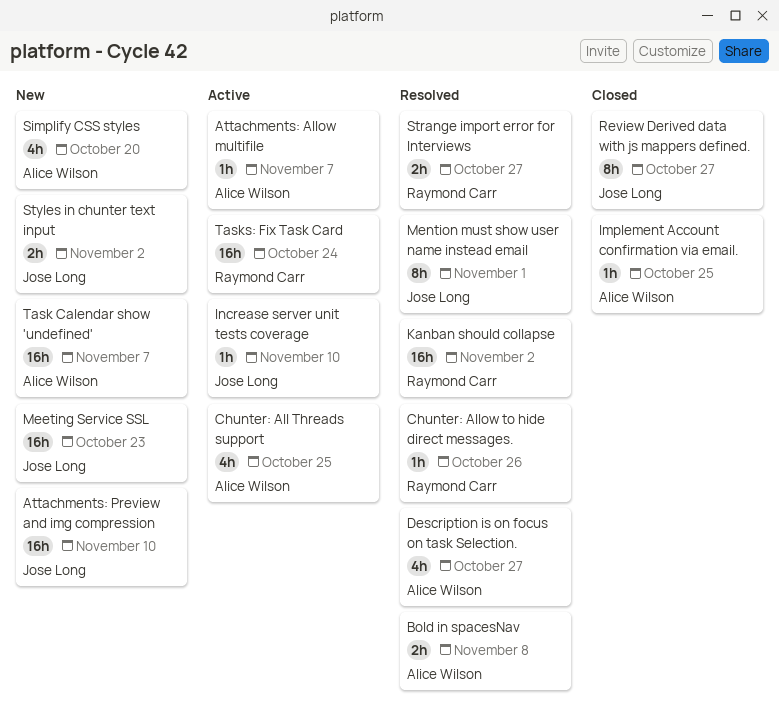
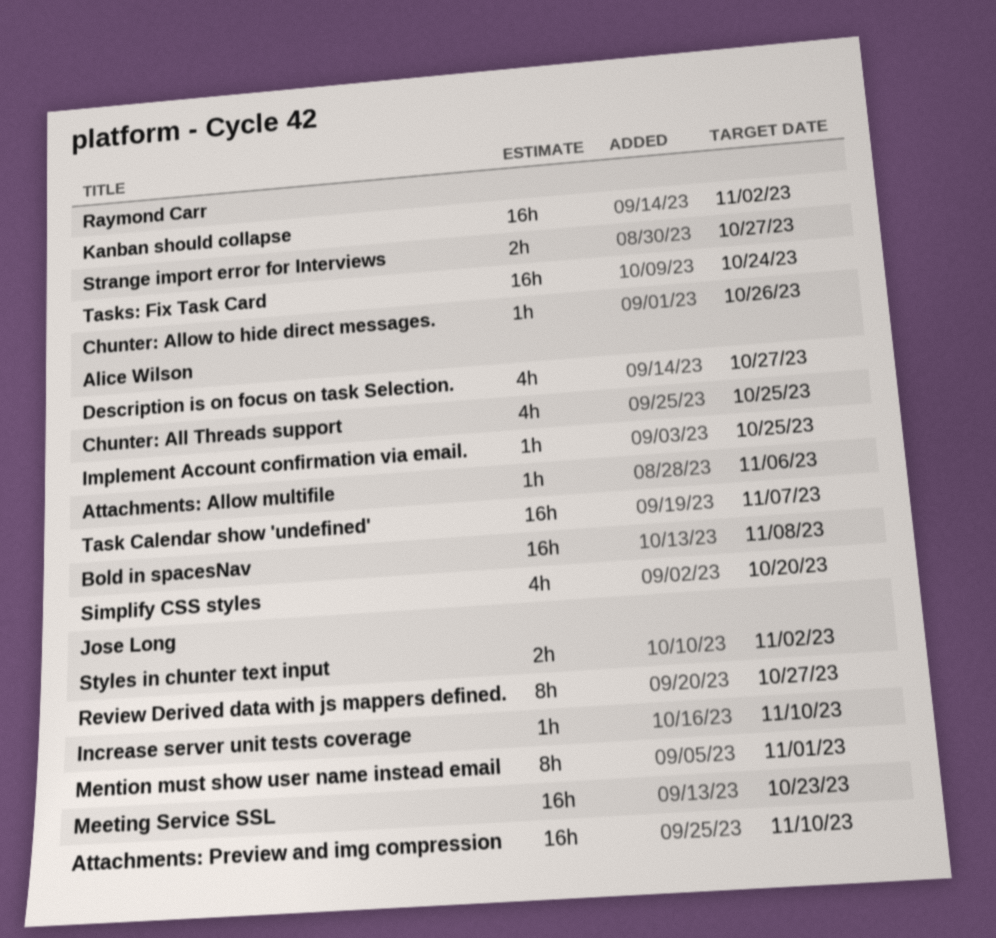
Attachments: Allow multifile, due: Nov 7 -> Nov 6
Bold in spacesNav, estimate: 2h -> 16h

